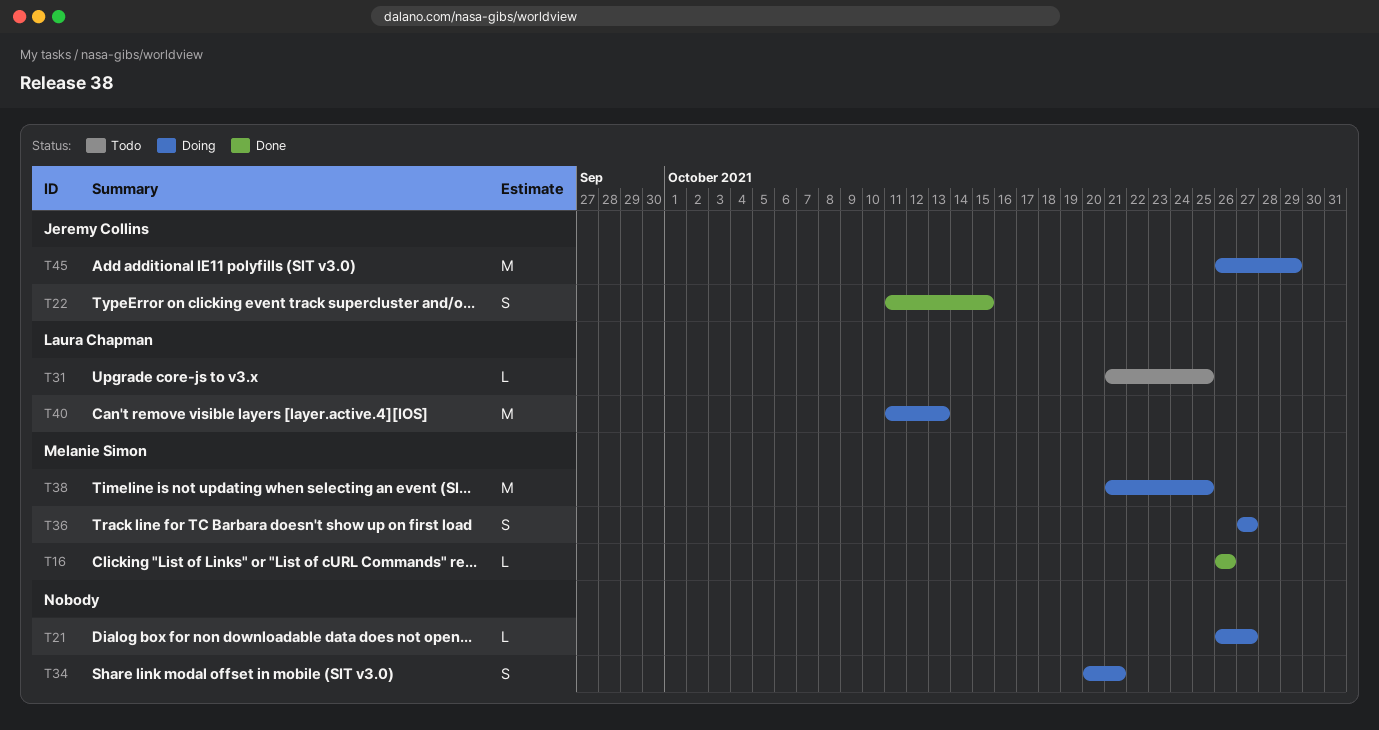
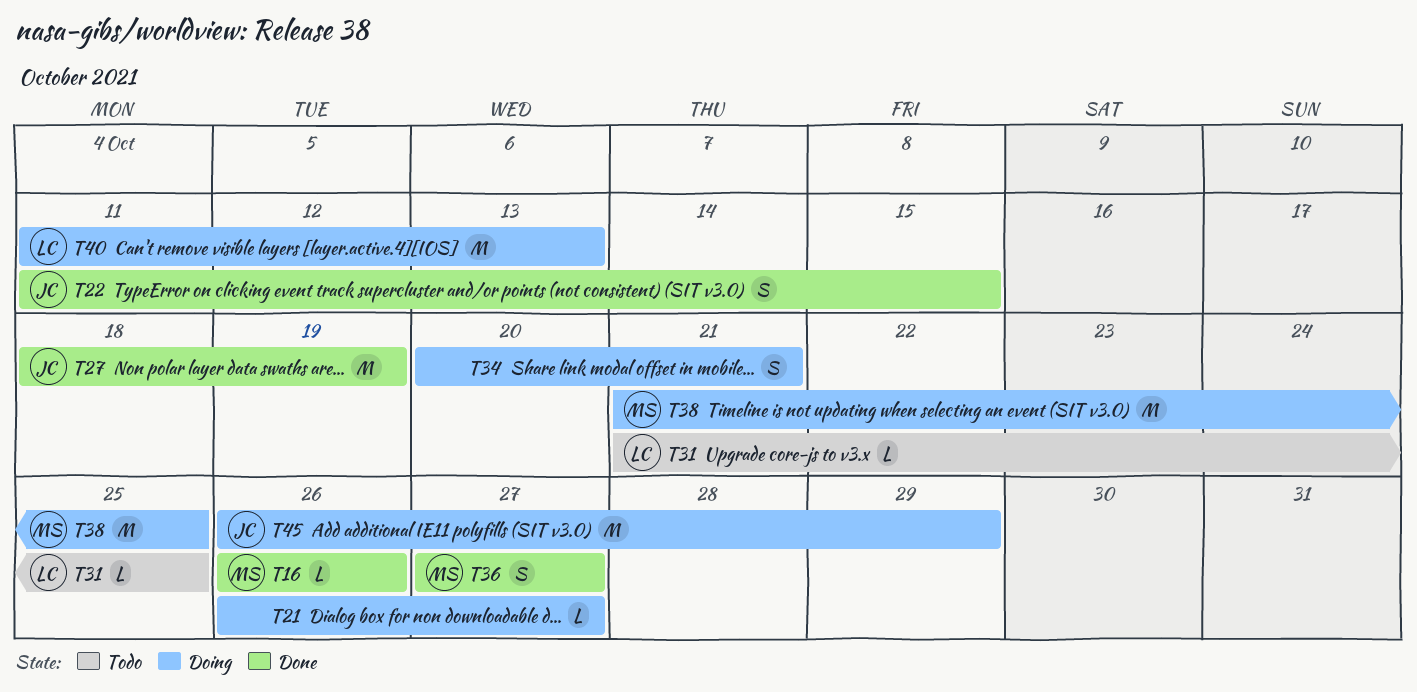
T27: none -> present
T36, status: Doing -> Done

